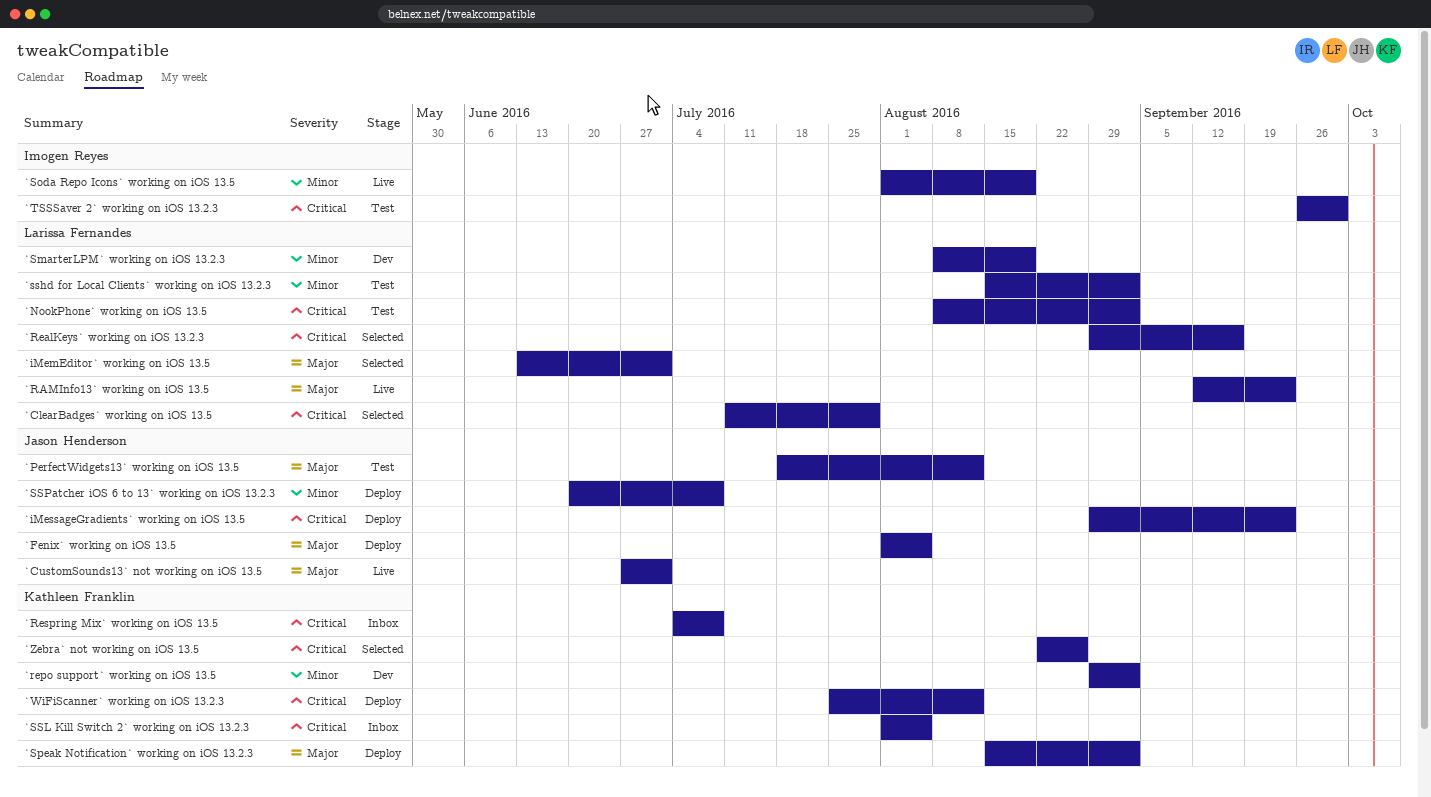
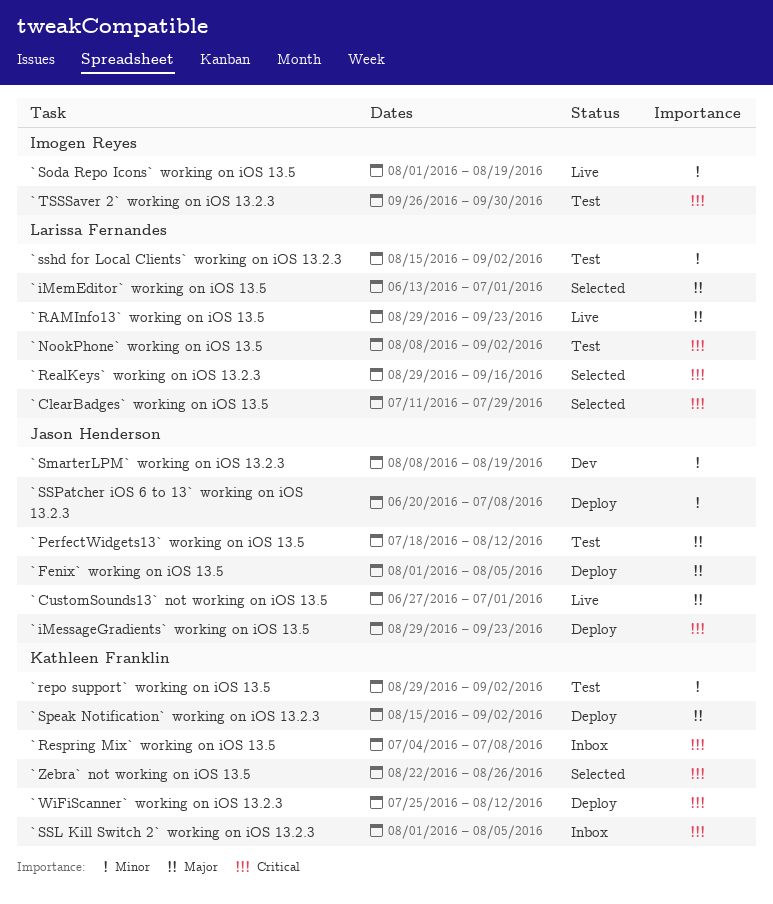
`RAMInfo13` working on iOS 13.5, start: Sep 12 -> Aug 29
`repo support` working on iOS 13.5, status: Dev -> Test
`SmarterLPM` working on iOS 13.2.3, owner: Larissa Fernandes -> Jason Henderson

